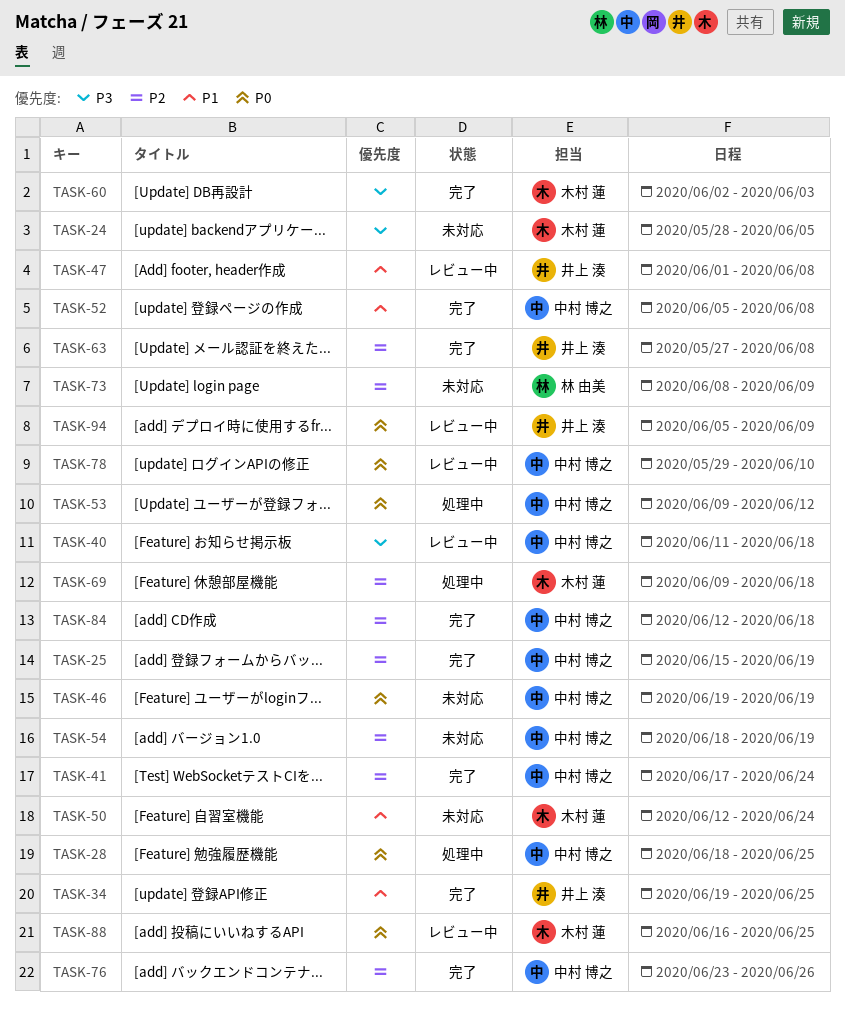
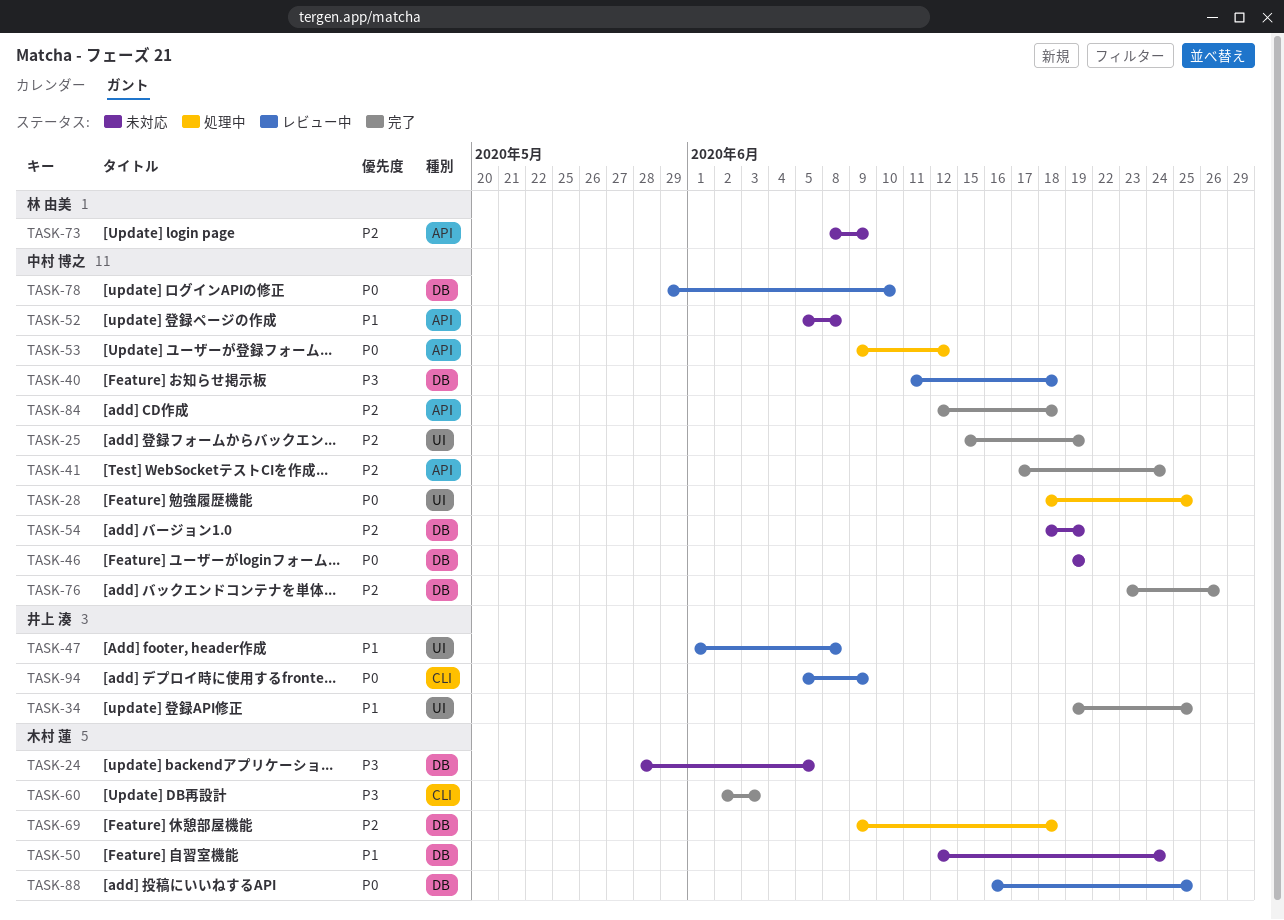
TASK-52, status: 完了 -> 未対応
TASK-63: present -> none

